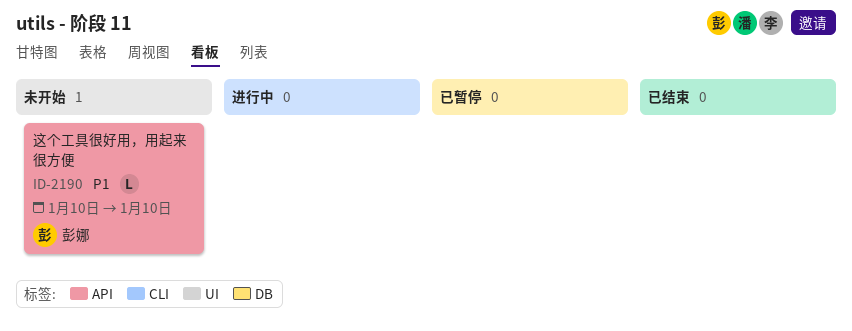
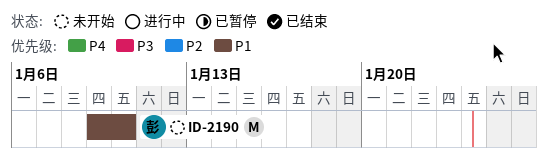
ID-2190, estimate: L -> M
ID-2190, start: Jan 10 -> Jan 9

